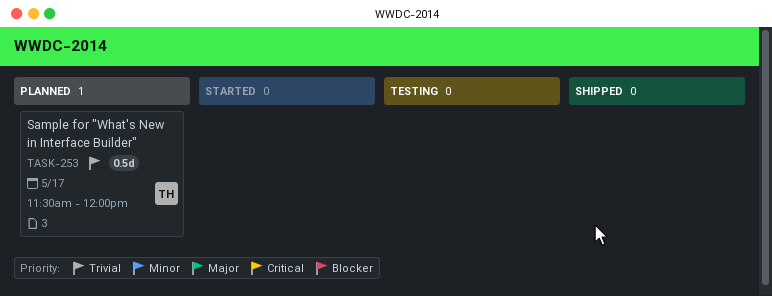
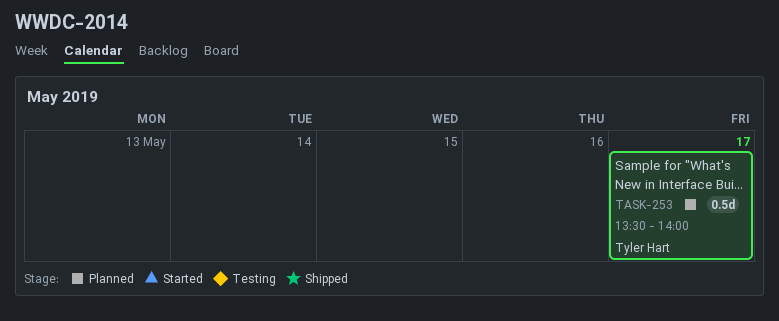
TASK-253, begins: 11:30 -> 13:30
TASK-253, ends: 12:00 -> 14:00

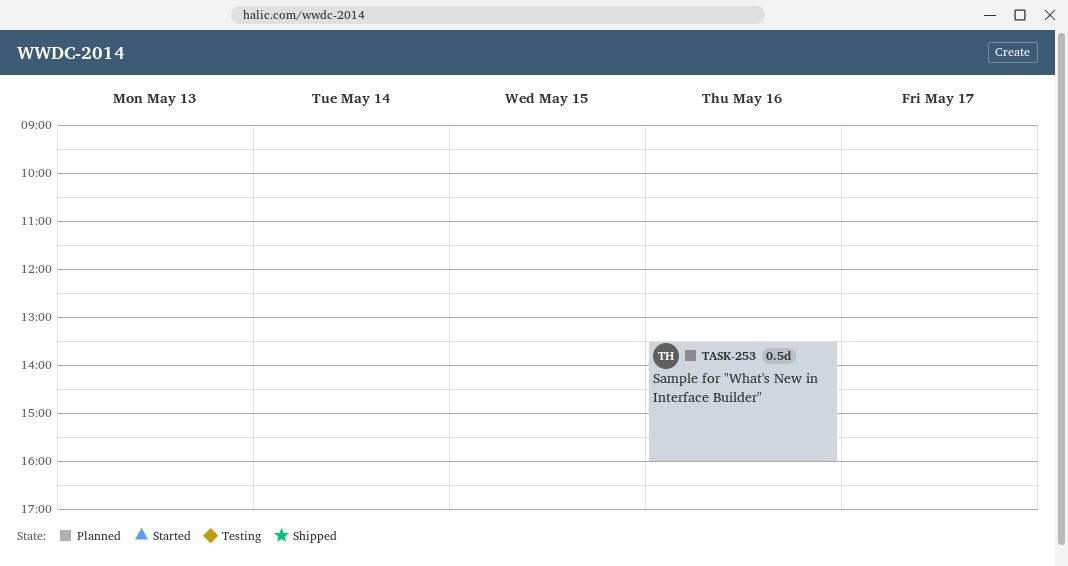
TASK-253, day: May 17 -> May 16
TASK-253, ends: 14:00 -> 16:00

